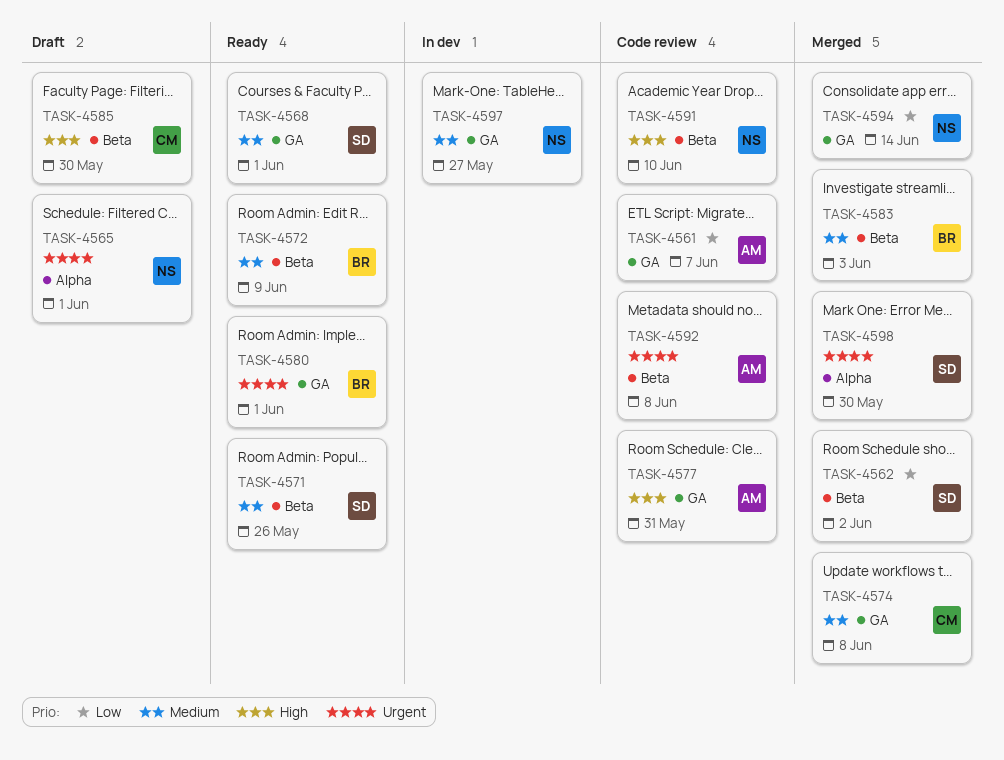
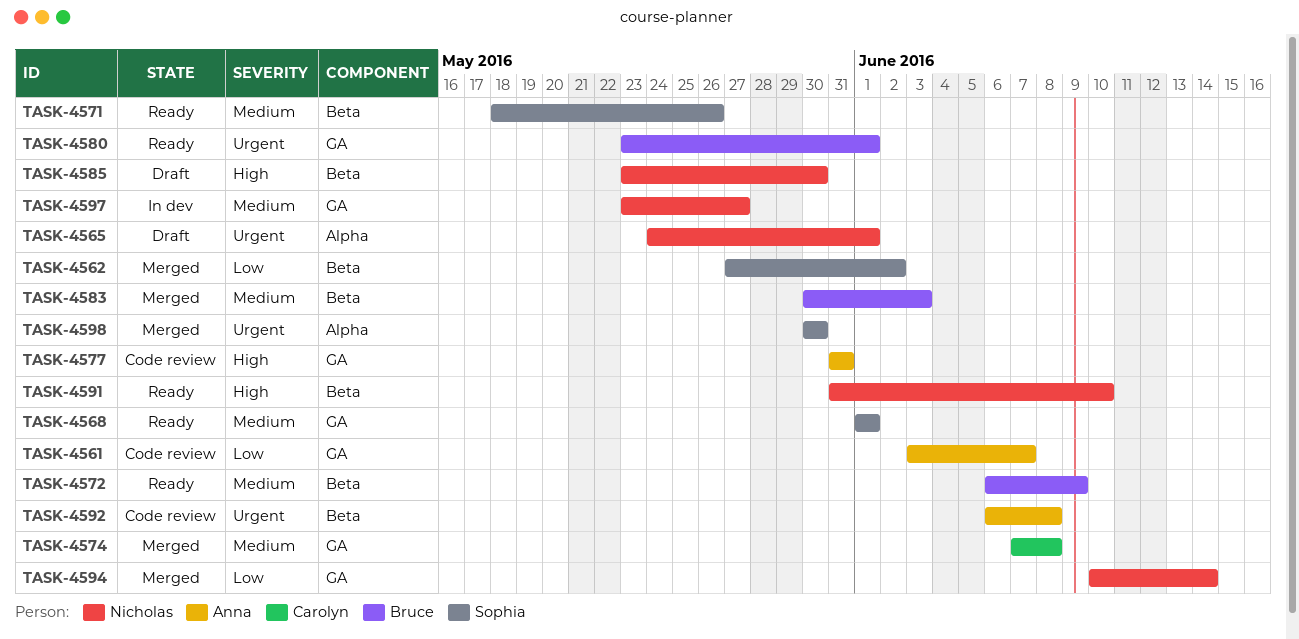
TASK-4585, owner: Carolyn -> Nicholas
TASK-4591, status: Code review -> Ready

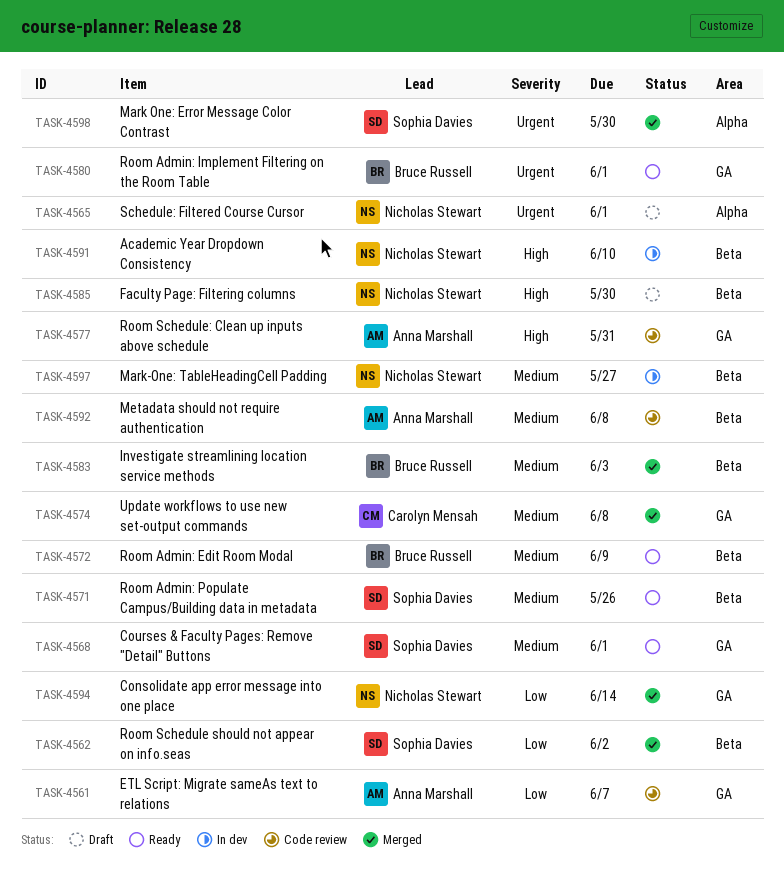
TASK-4591, status: Ready -> In dev
TASK-4592, priority: Urgent -> Medium
TASK-4597, label: GA -> Beta

